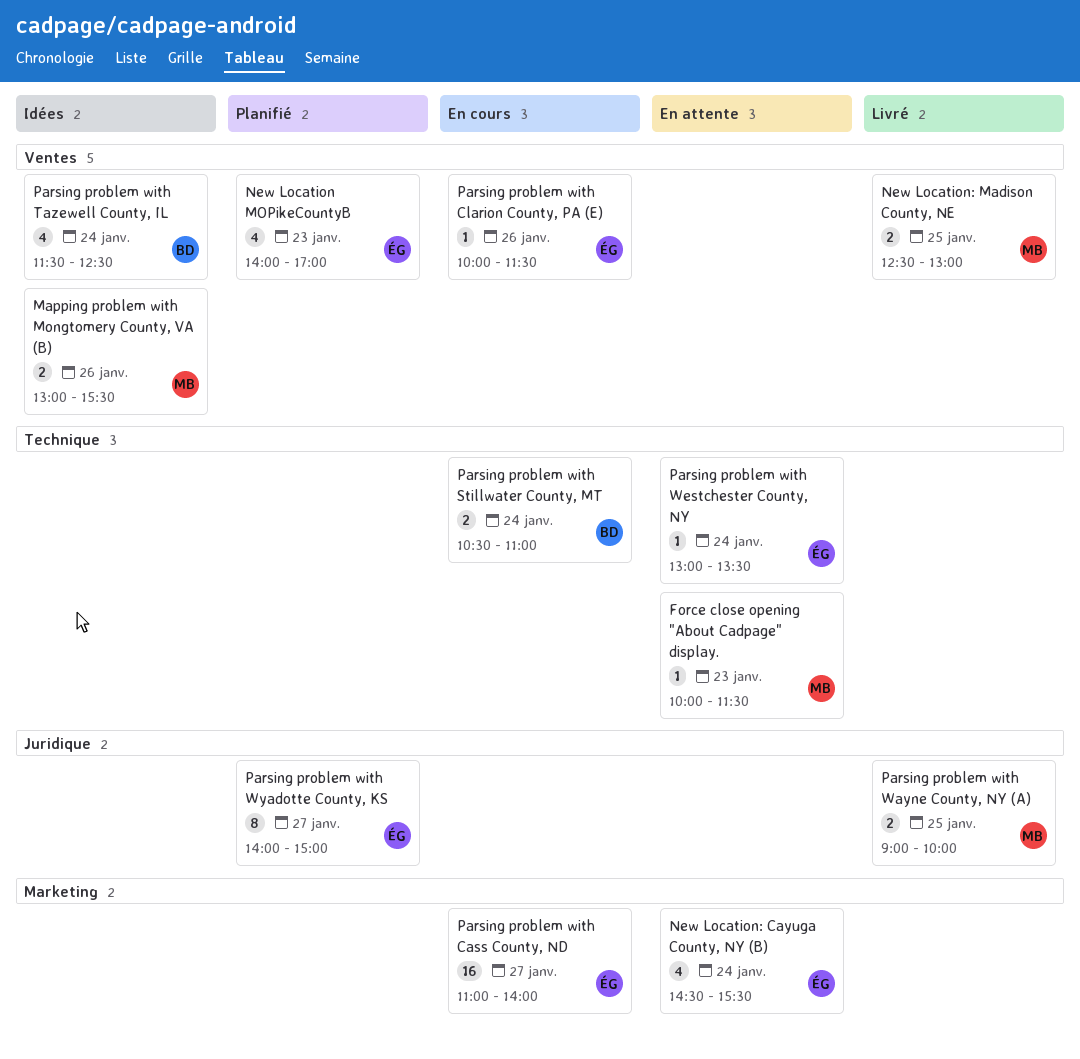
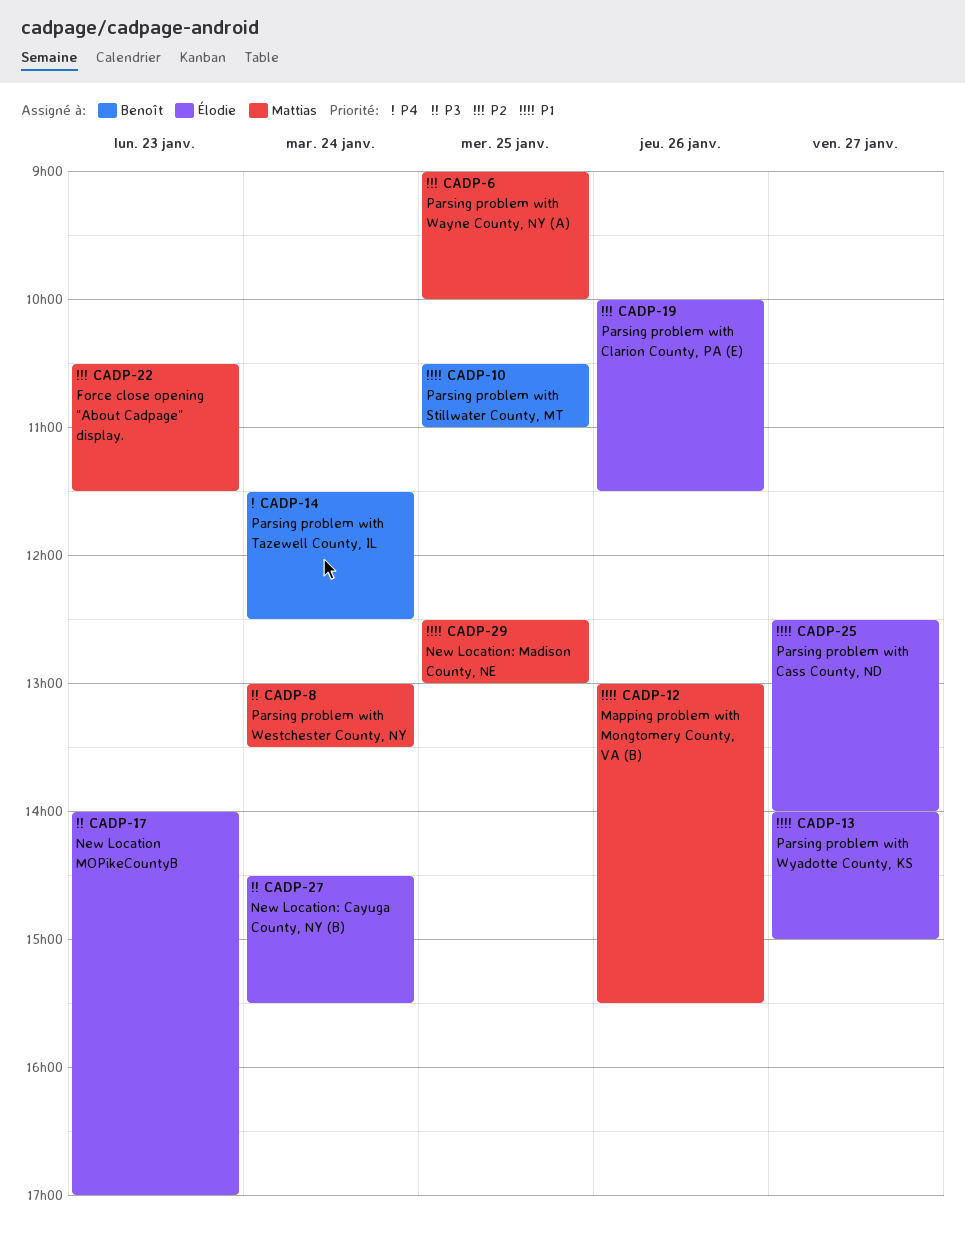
Force close opening "About Cadpage" display., begins: 10:00 -> 10:30
Parsing problem with Cass County, ND, begins: 11:00 -> 12:30
Parsing problem with Stillwater County, MT, day: Jan 24 -> Jan 25
Parsing problem with Westchester County, NY, owner: Élodie -> Mattias

